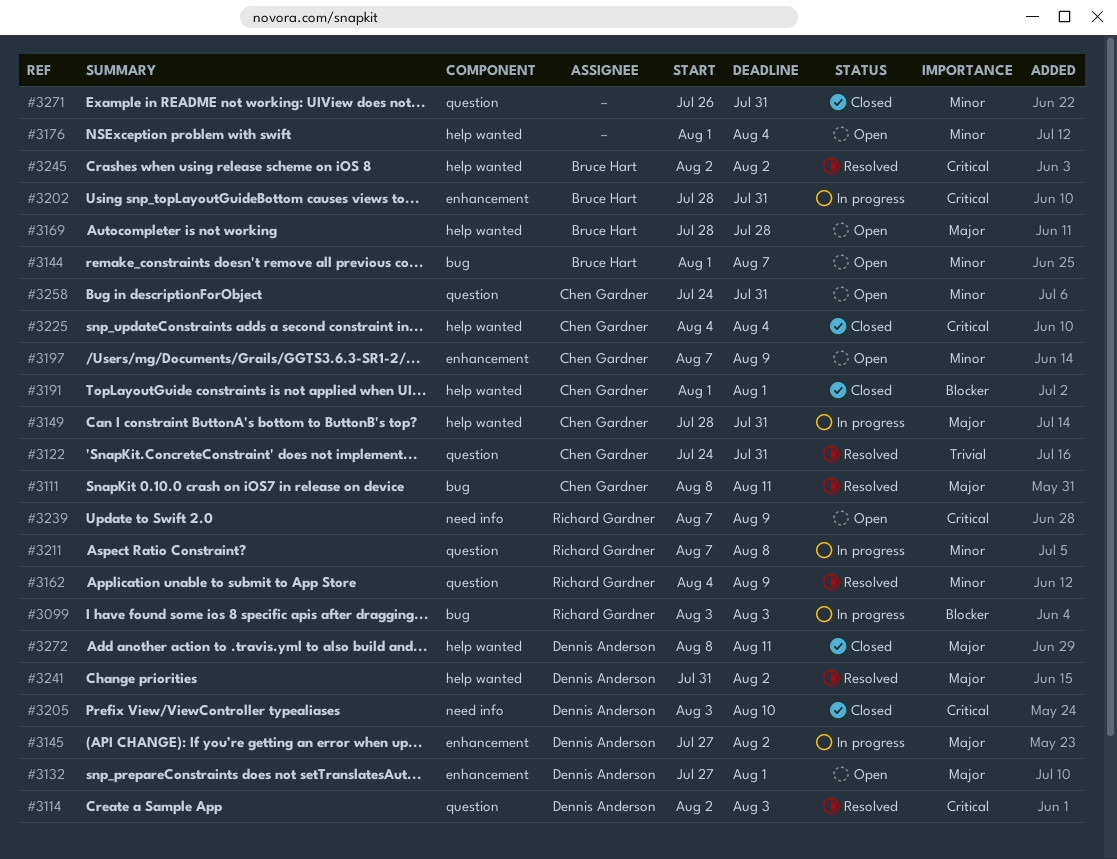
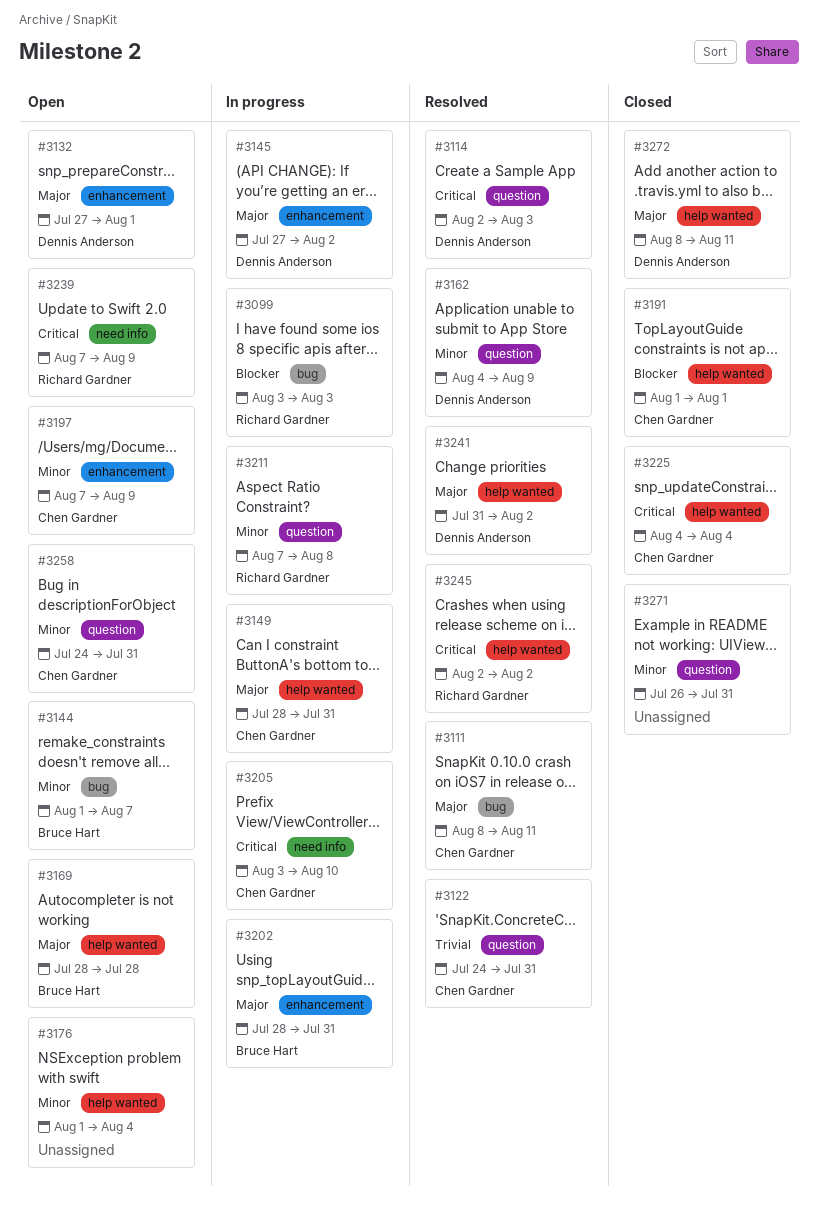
#3162, owner: Richard Gardner -> Dennis Anderson
#3202, priority: Critical -> Major
#3205, status: Closed -> In progress
#3205, owner: Dennis Anderson -> Chen Gardner
#3245, owner: Bruce Hart -> Richard Gardner

